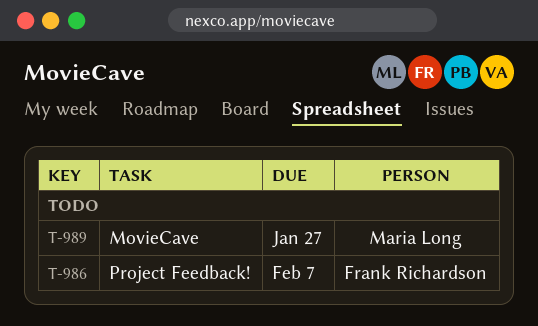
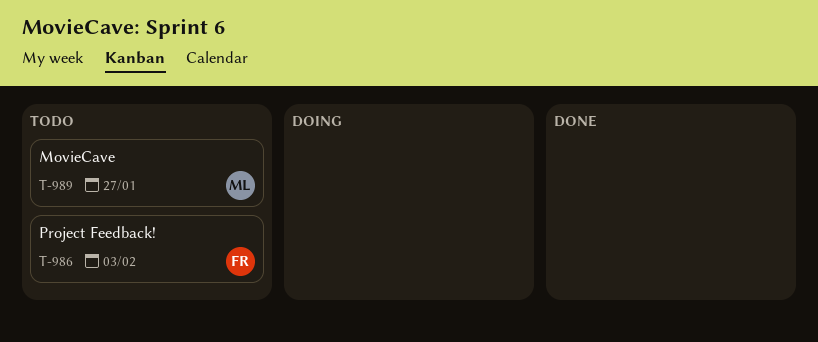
T-986, due: Feb 7 -> Feb 3

